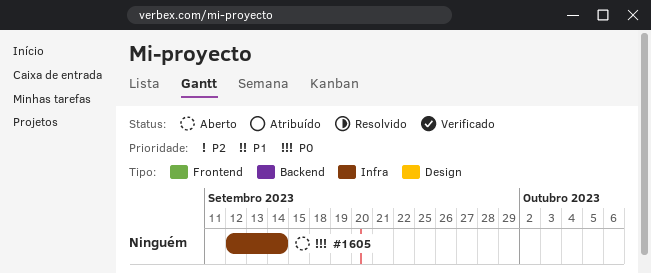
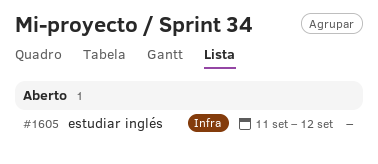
#1605, start: Sep 12 -> Sep 11
#1605, due: Sep 14 -> Sep 12

